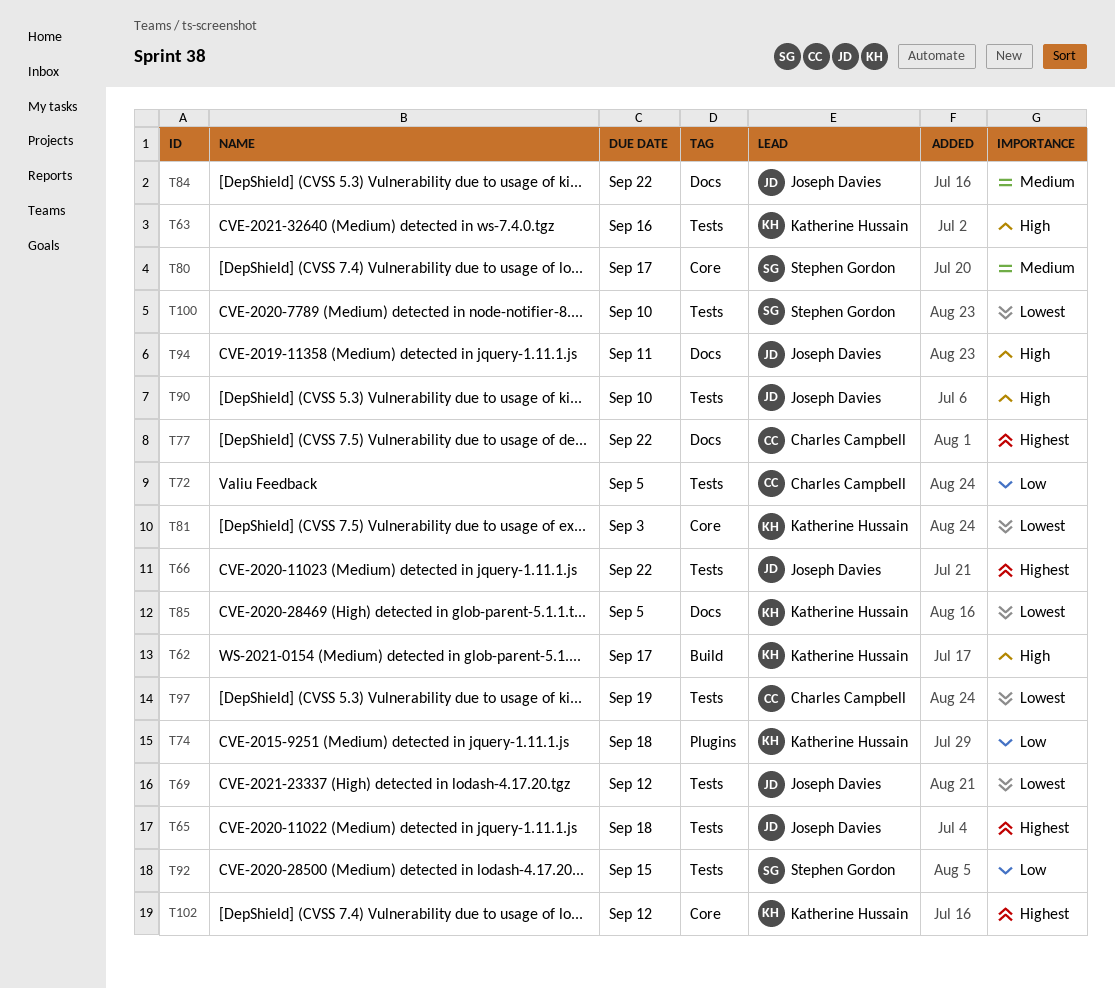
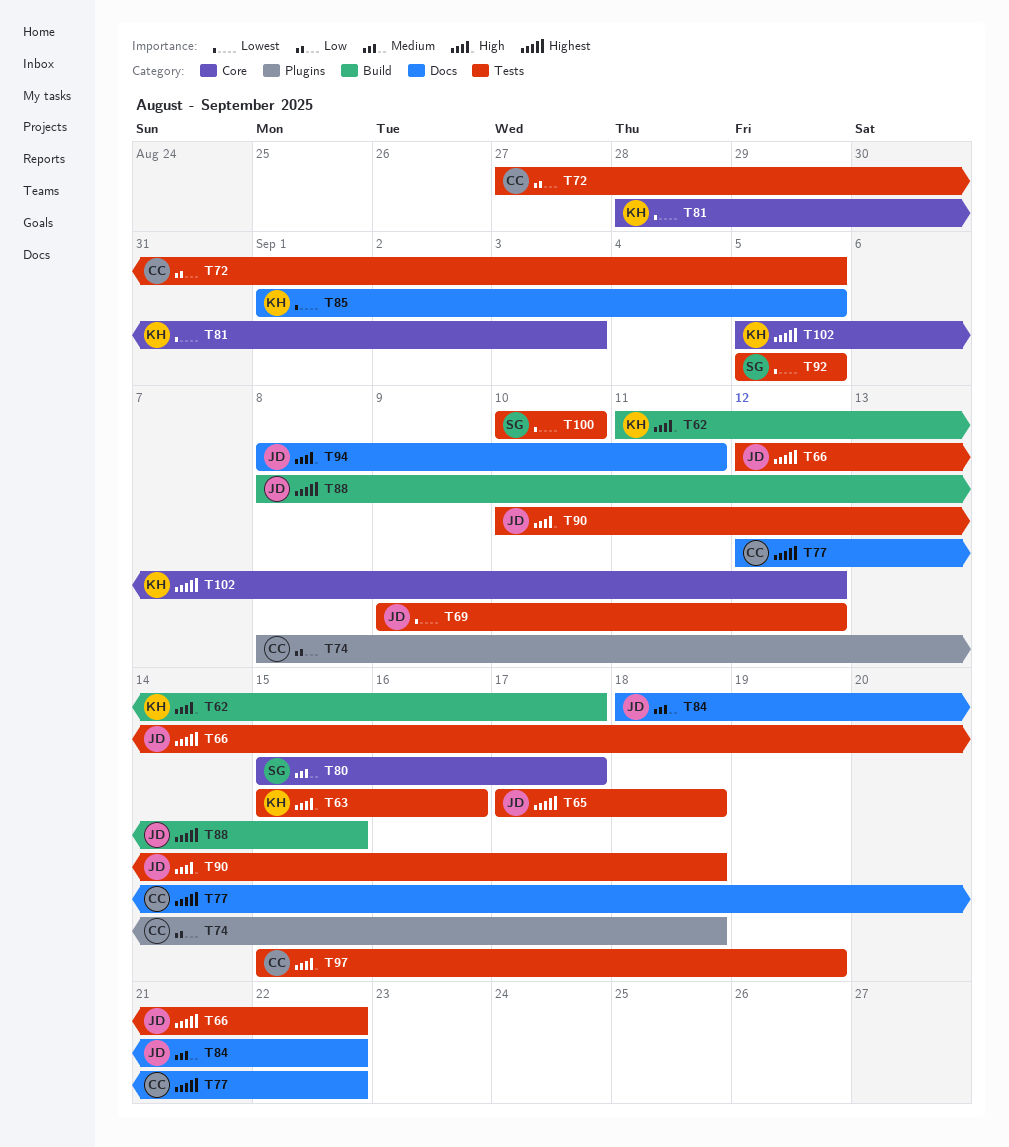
T74, owner: Katherine Hussain -> Charles Campbell
T88: none -> present
T90, due: Sep 10 -> Sep 18
T92, priority: Low -> Lowest
T92, due: Sep 15 -> Sep 5
T97, priority: Lowest -> High

